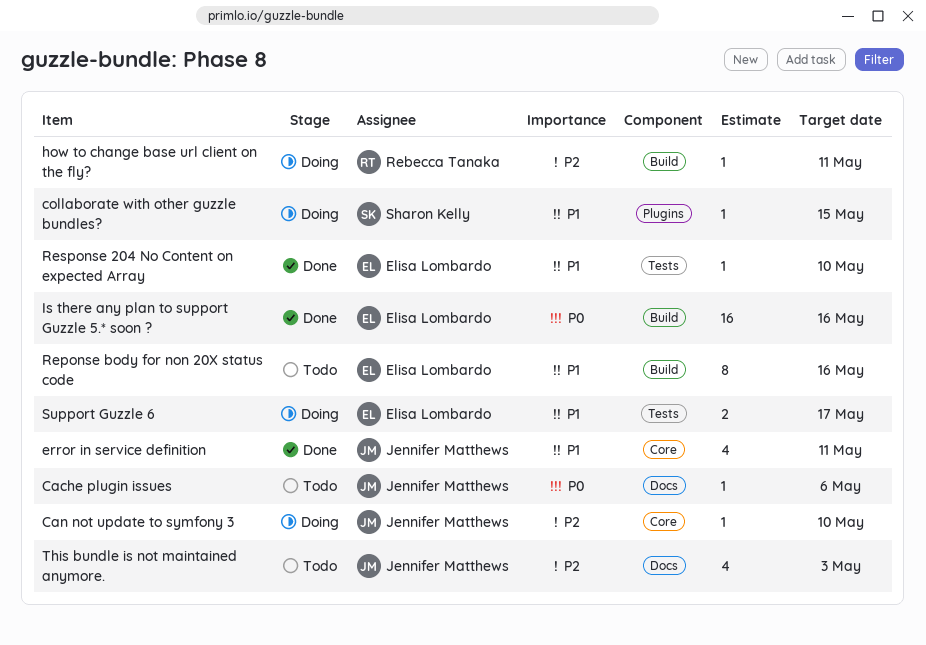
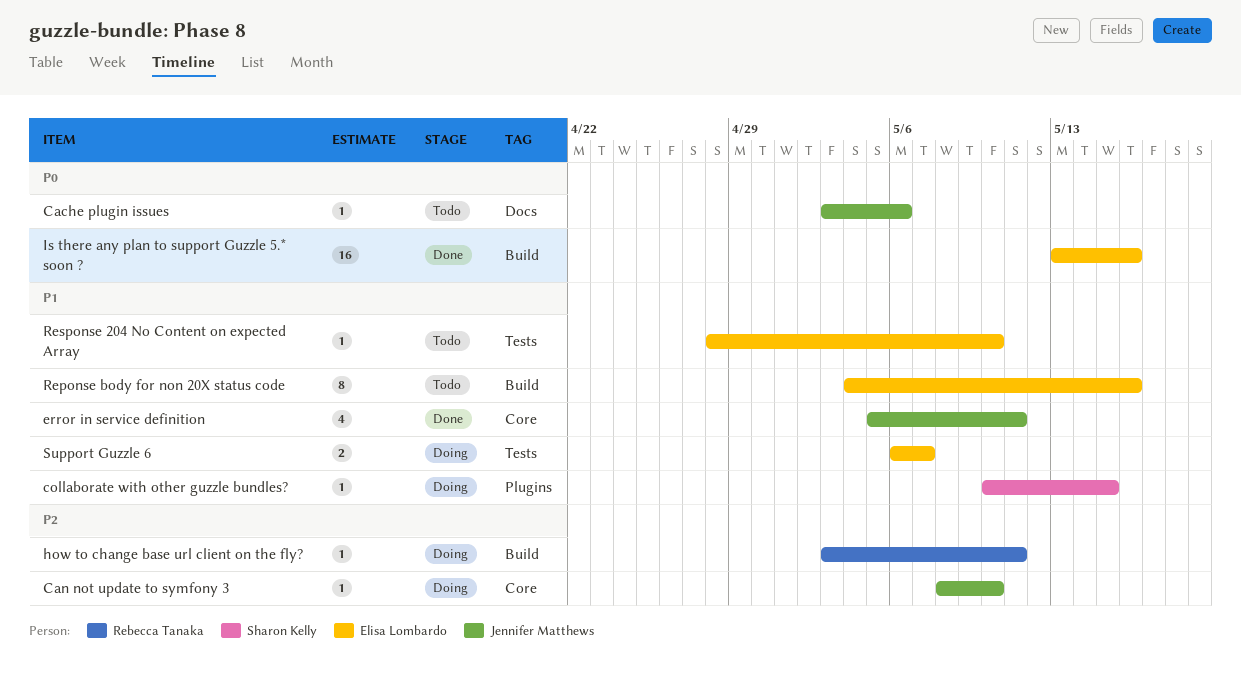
Response 204 No Content on expected Array, status: Done -> Todo
Support Guzzle 6, due: May 17 -> May 7
This bundle is not maintained anymore.: present -> none

